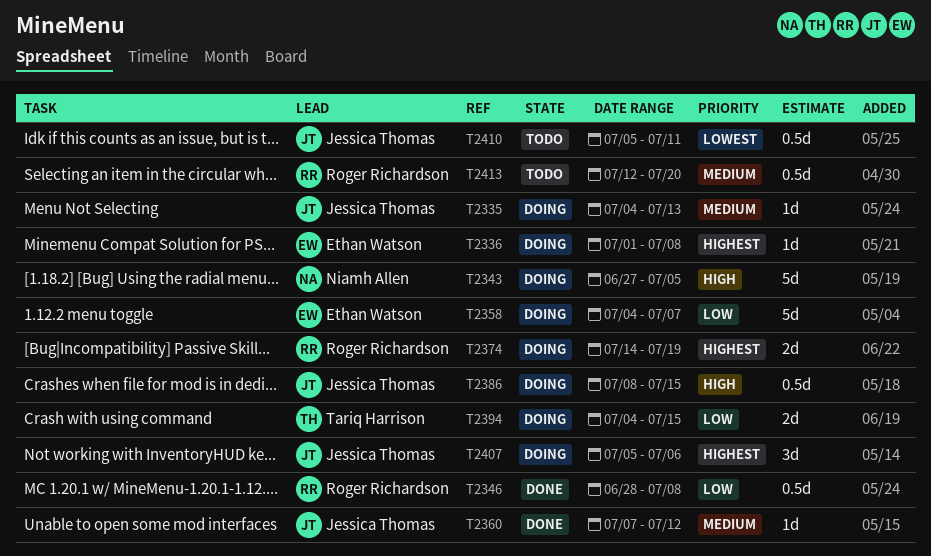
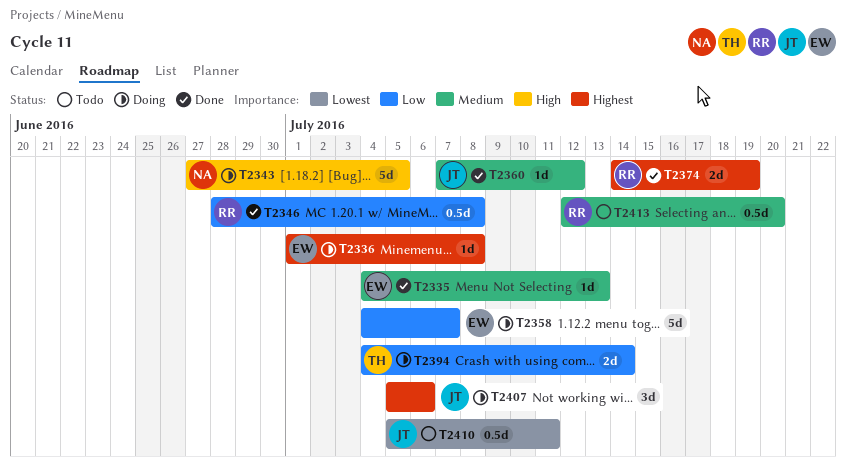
T2335, status: Doing -> Done
T2335, owner: Jessica Thomas -> Ethan Watson
T2374, status: Doing -> Done
T2386: present -> none
T2394, due: Jul 15 -> Jul 14

